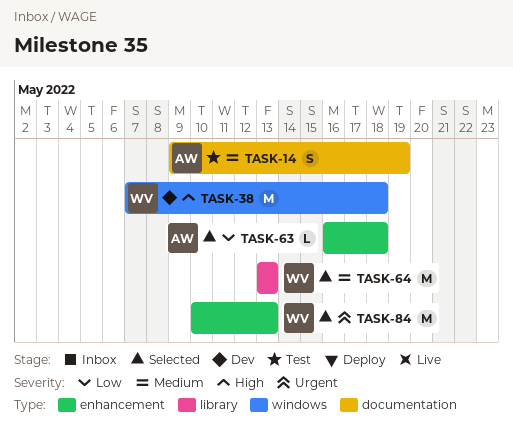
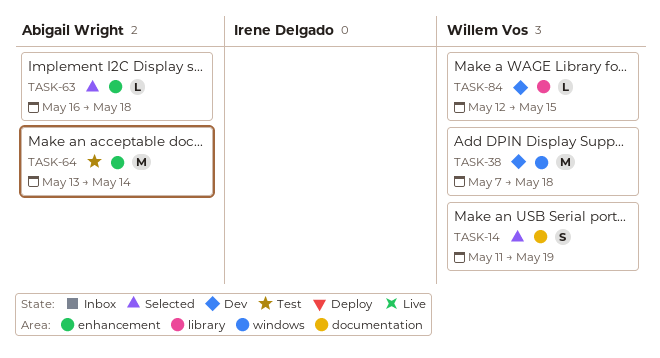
TASK-14, status: Test -> Selected
TASK-14, owner: Abigail Wright -> Willem Vos
TASK-14, start: May 9 -> May 11
TASK-64, status: Selected -> Test
TASK-64, owner: Willem Vos -> Abigail Wright
TASK-64, label: library -> enhancement
TASK-64, due: May 13 -> May 14
TASK-84, status: Selected -> Dev
TASK-84, label: enhancement -> library
TASK-84, estimate: M -> L
TASK-84, start: May 10 -> May 12
TASK-84, due: May 13 -> May 15

